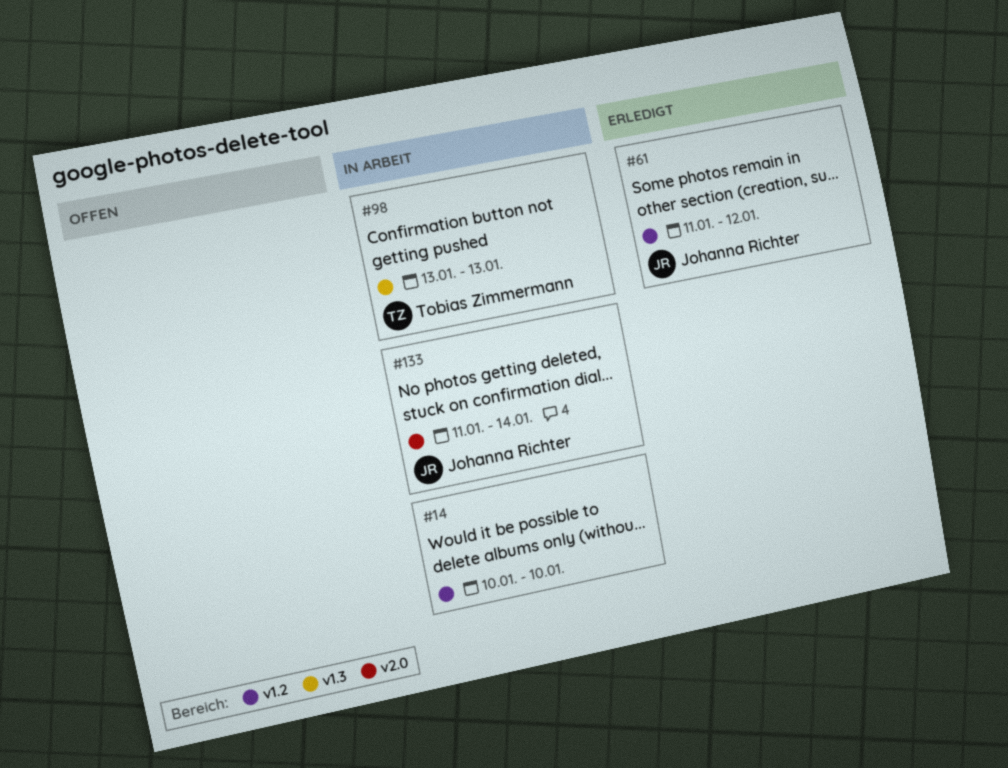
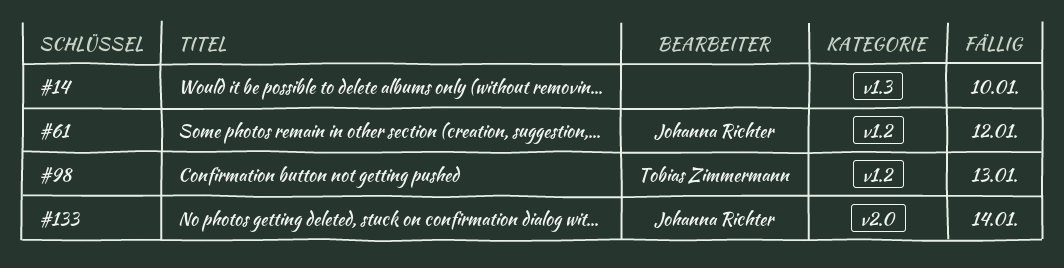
#14, label: v1.2 -> v1.3
#98, label: v1.3 -> v1.2

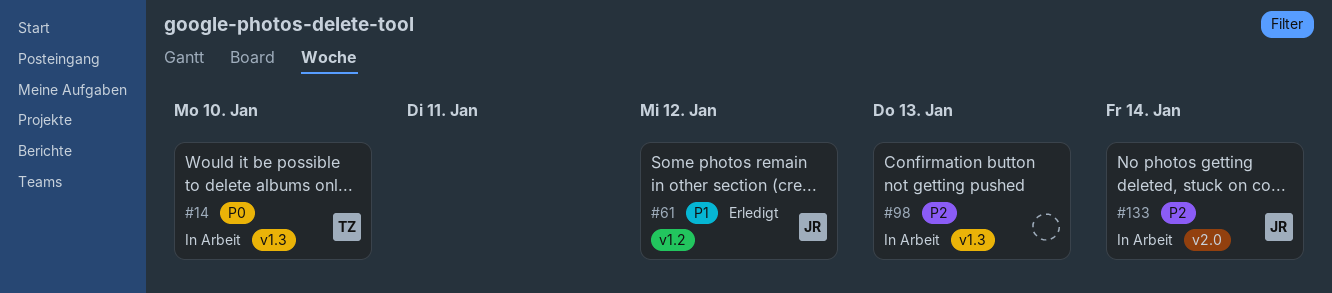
#14, owner: none -> Tobias Zimmermann
#98, owner: Tobias Zimmermann -> none
#98, label: v1.2 -> v1.3

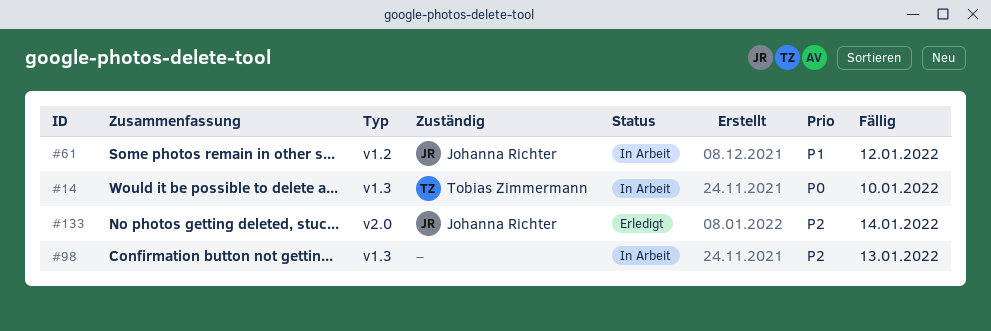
#61, status: Erledigt -> In Arbeit
#133, status: In Arbeit -> Erledigt

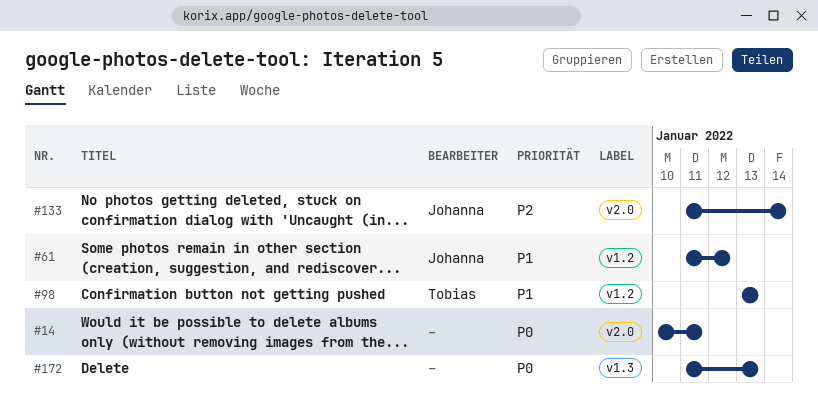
#14, owner: Tobias Zimmermann -> none
#14, label: v1.3 -> v2.0
#14, due: Jan 10 -> Jan 11
#98, owner: none -> Tobias Zimmermann
#98, priority: P2 -> P1
#98, label: v1.3 -> v1.2
#172: none -> present

